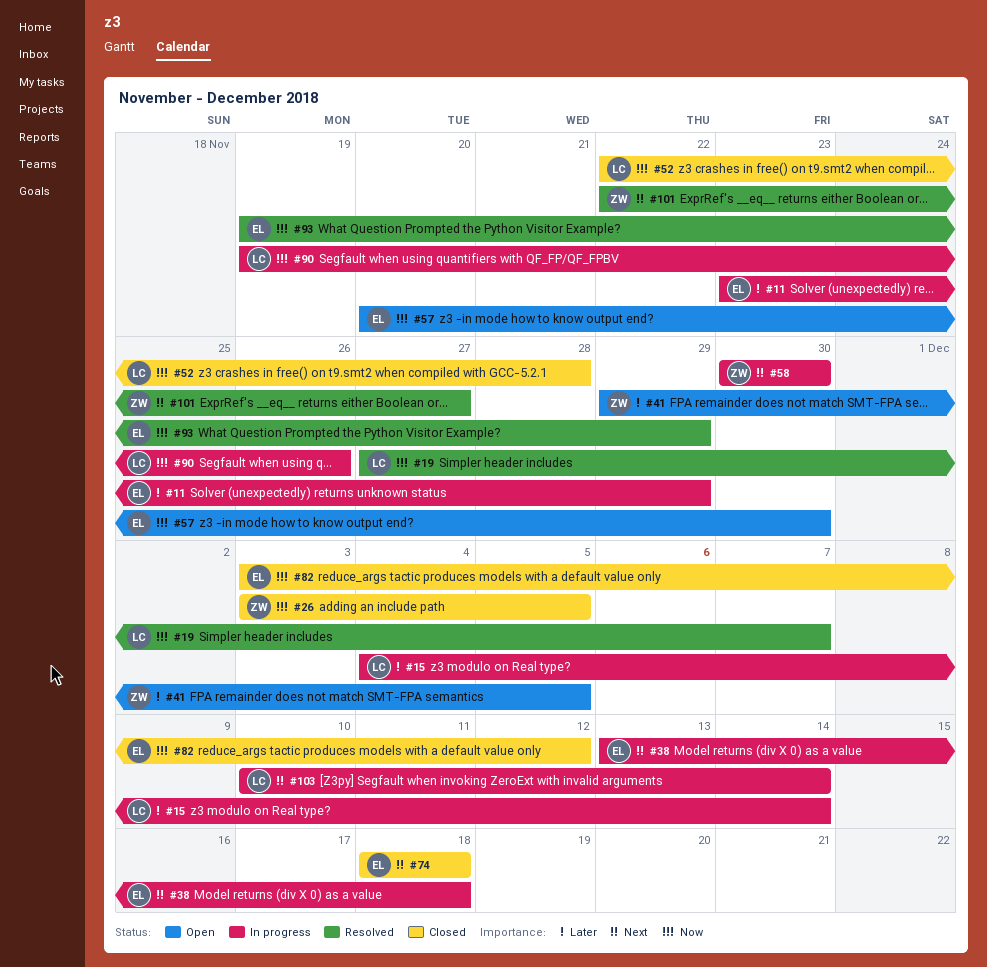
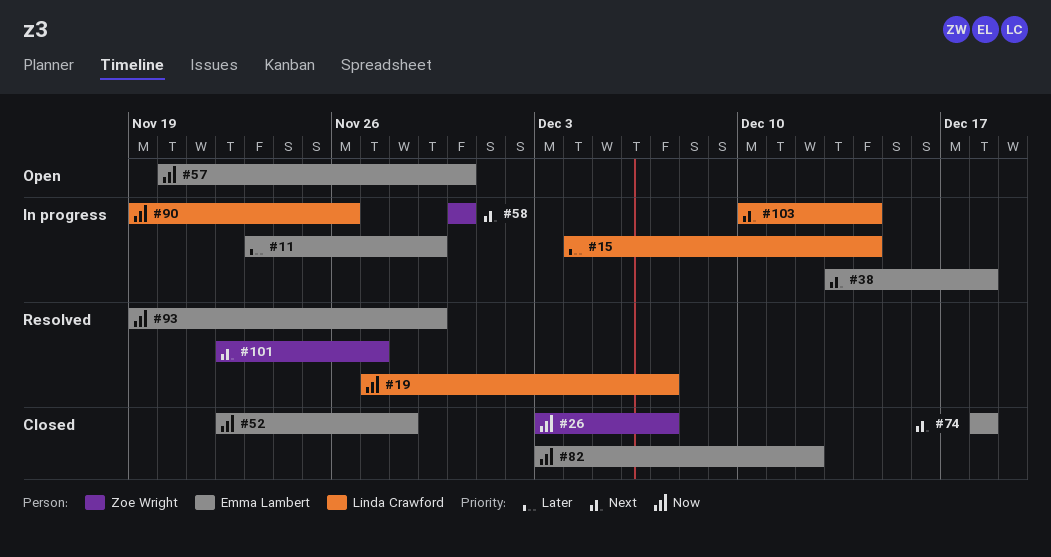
#26, due: Dec 5 -> Dec 7
#41: present -> none
#52, owner: Linda Crawford -> Emma Lambert

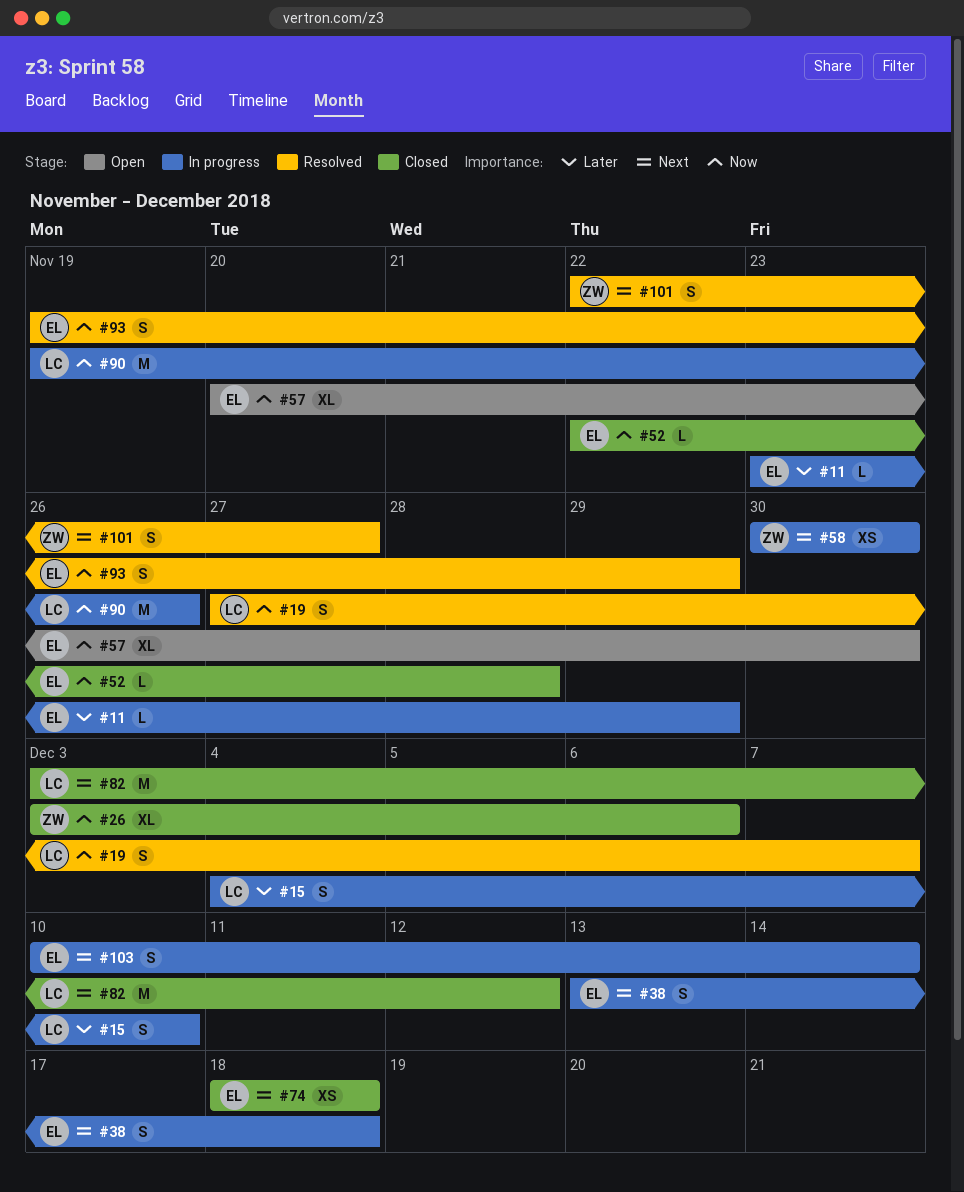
#15, due: Dec 14 -> Dec 10
#26, due: Dec 7 -> Dec 6
#82, owner: Emma Lambert -> Linda Crawford
#82, priority: Now -> Next
#103, owner: Linda Crawford -> Emma Lambert

